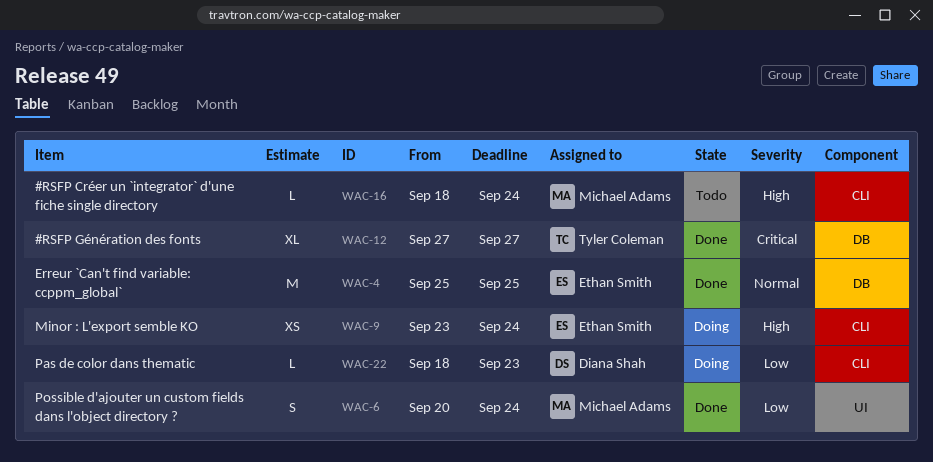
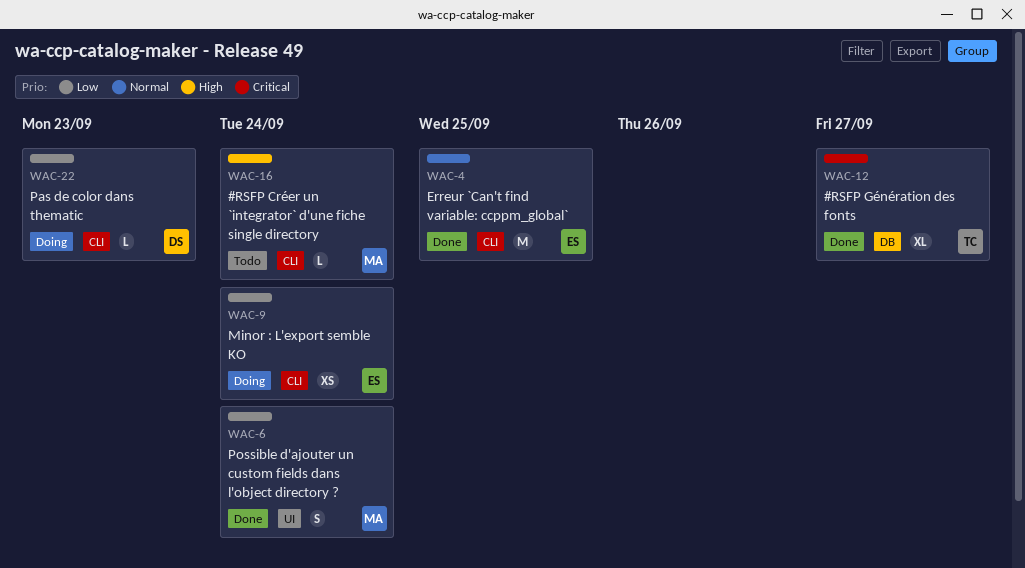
WAC-4, label: DB -> CLI
WAC-9, priority: High -> Low

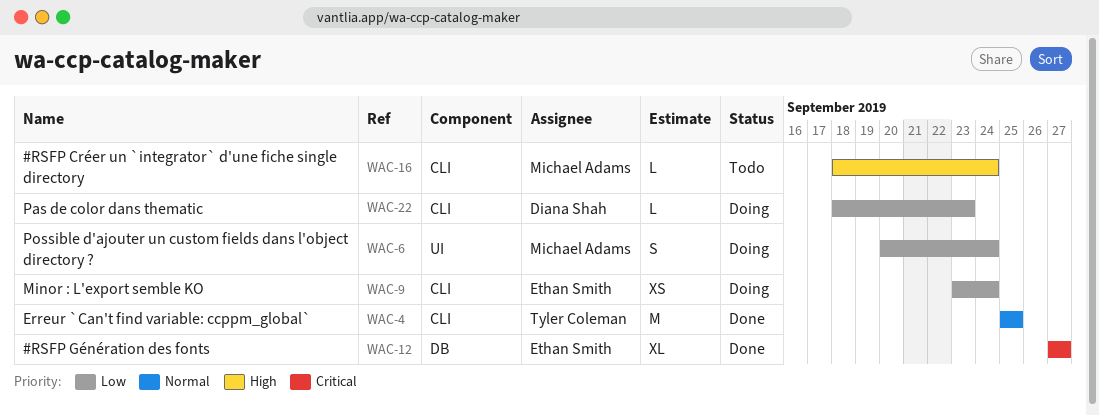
WAC-4, owner: Ethan Smith -> Tyler Coleman
WAC-6, status: Done -> Doing
WAC-12, owner: Tyler Coleman -> Ethan Smith

